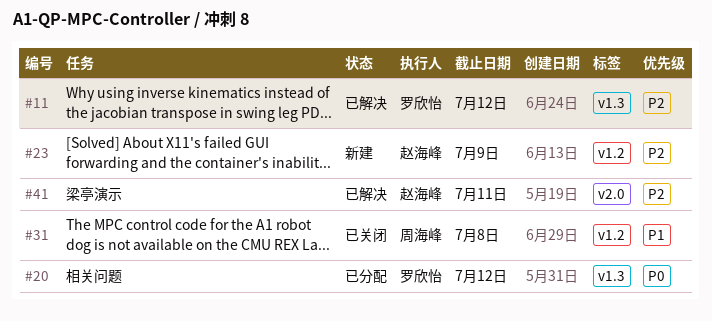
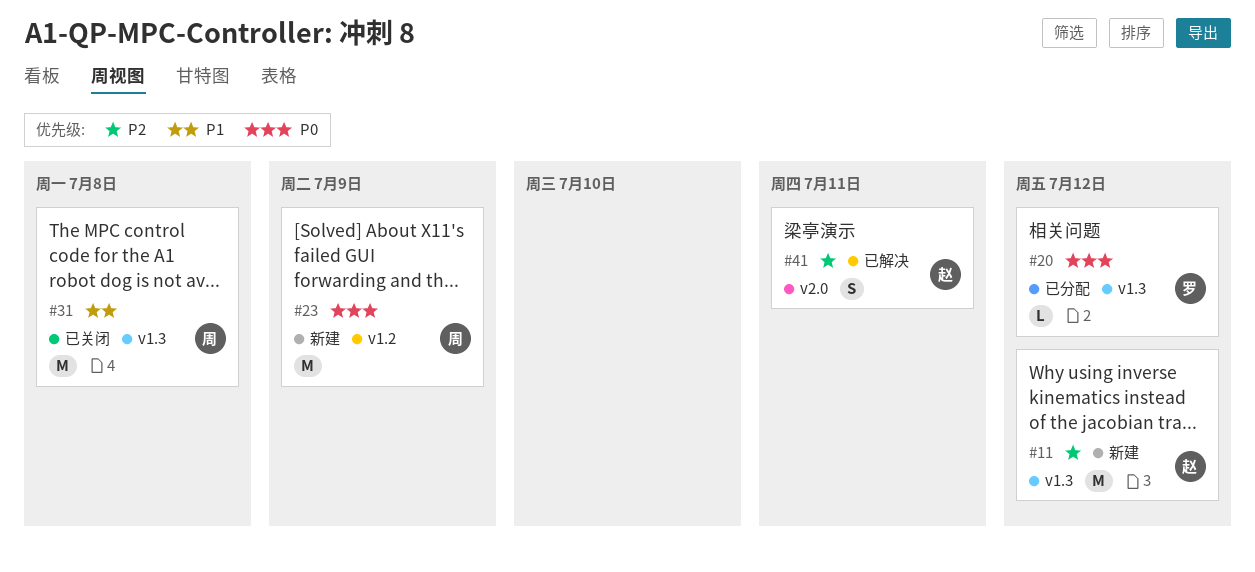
#11, status: 已解决 -> 新建
#11, owner: 罗欣怡 -> 赵海峰
#23, owner: 赵海峰 -> 周海峰
#23, priority: P2 -> P0
#31, label: v1.2 -> v1.3

